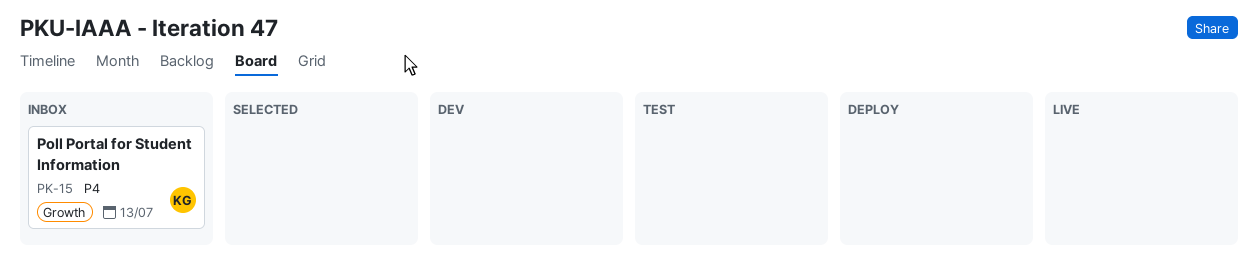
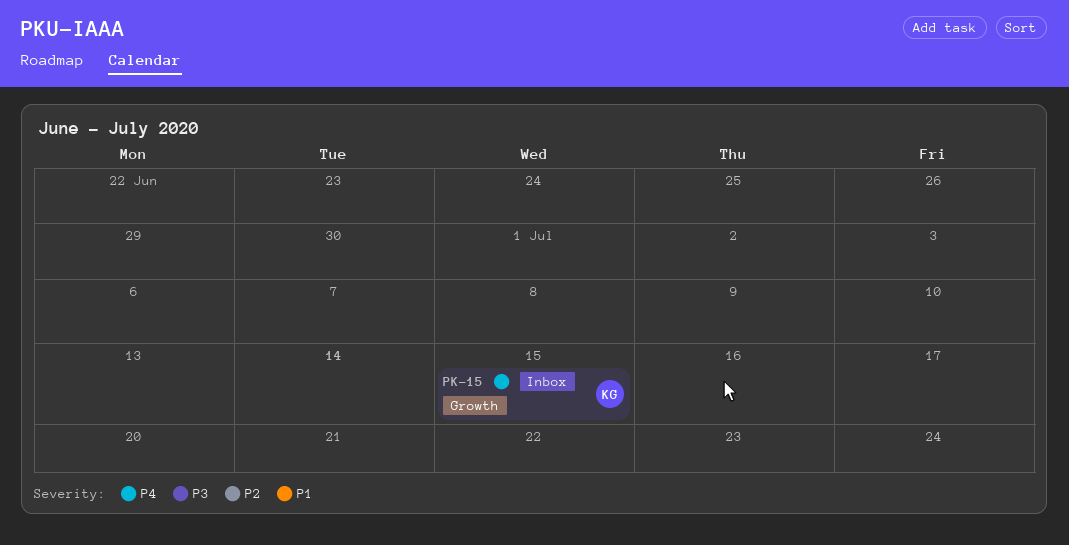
PK-15, due: Jul 13 -> Jul 15

